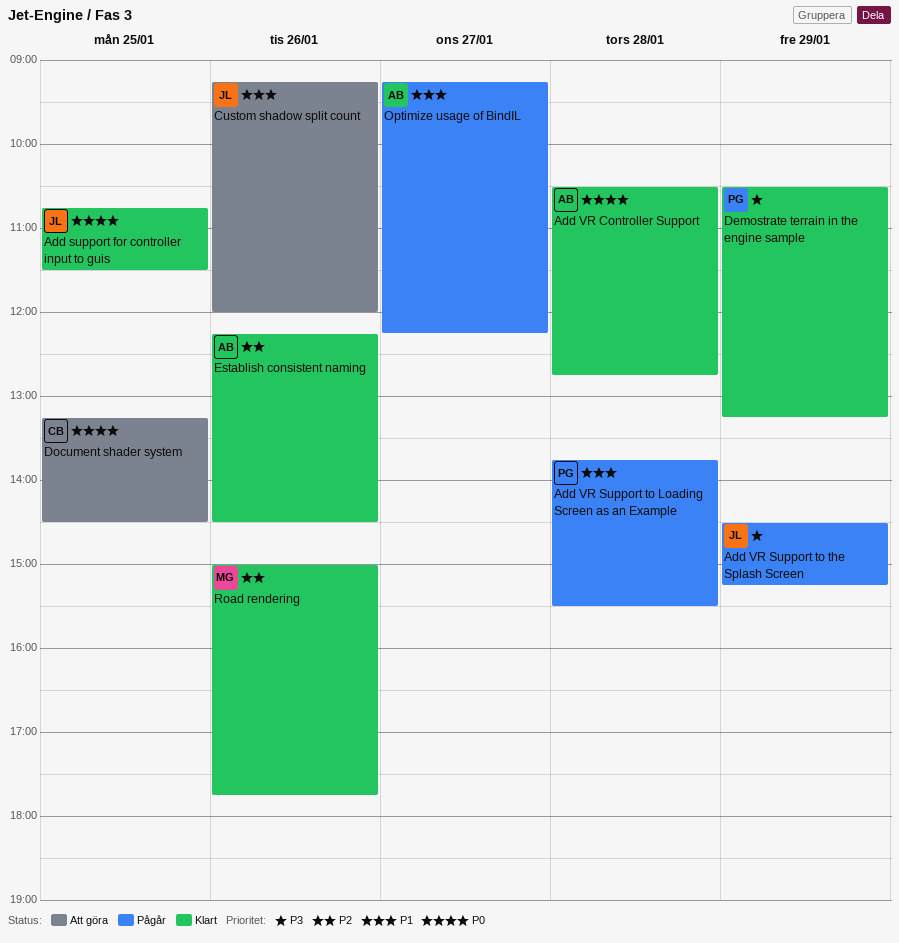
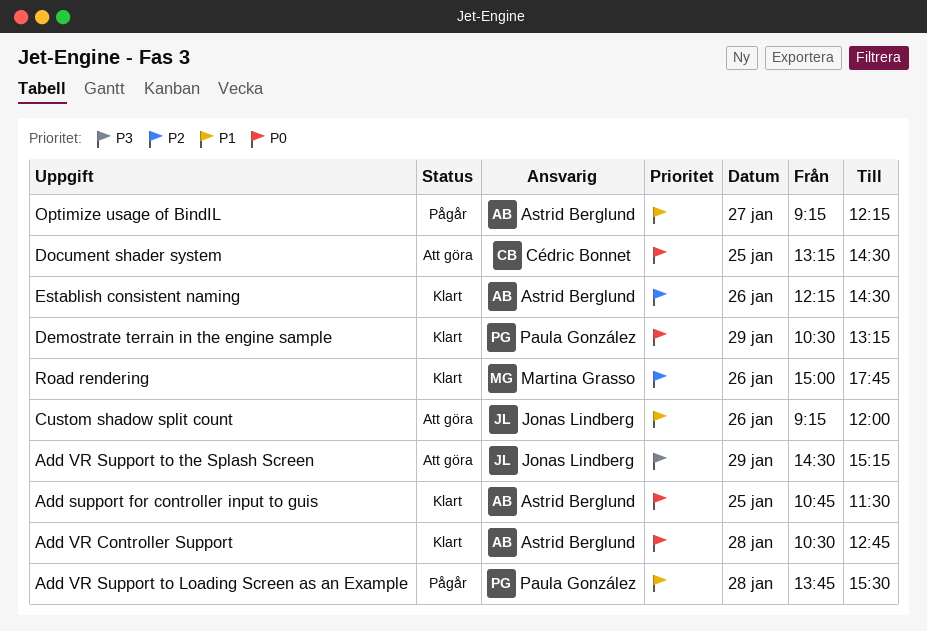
Add support for controller input to guis, owner: Jonas Lindberg -> Astrid Berglund
Add VR Support to the Splash Screen, status: Pågår -> Att göra
Demostrate terrain in the engine sample, priority: P3 -> P0

